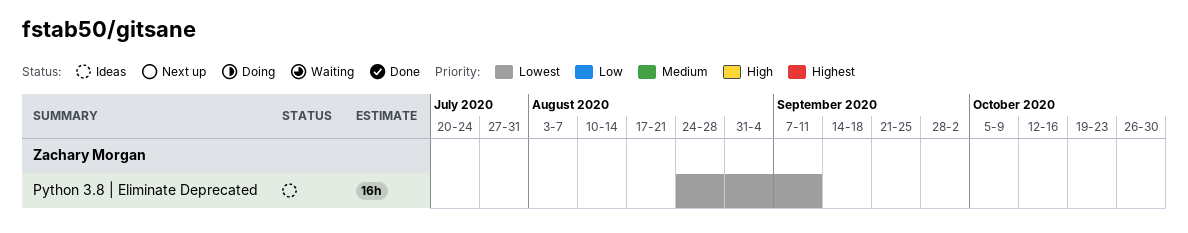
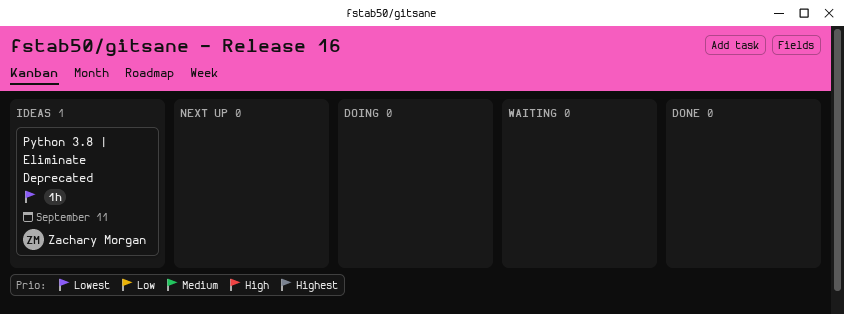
Python 3.8 | Eliminate Deprecated, estimate: 16h -> 1h

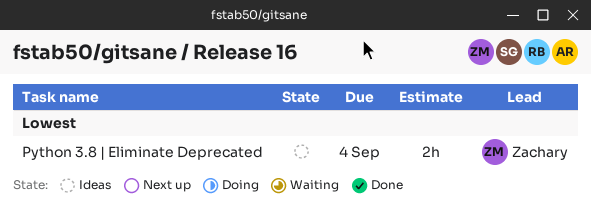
Python 3.8 | Eliminate Deprecated, estimate: 1h -> 2h
Python 3.8 | Eliminate Deprecated, due: Sep 11 -> Sep 4

